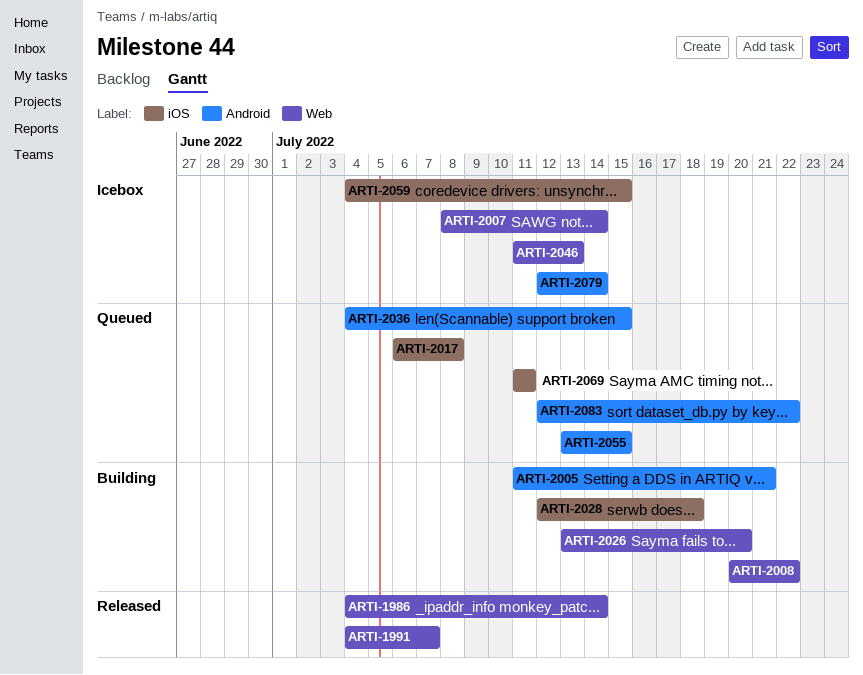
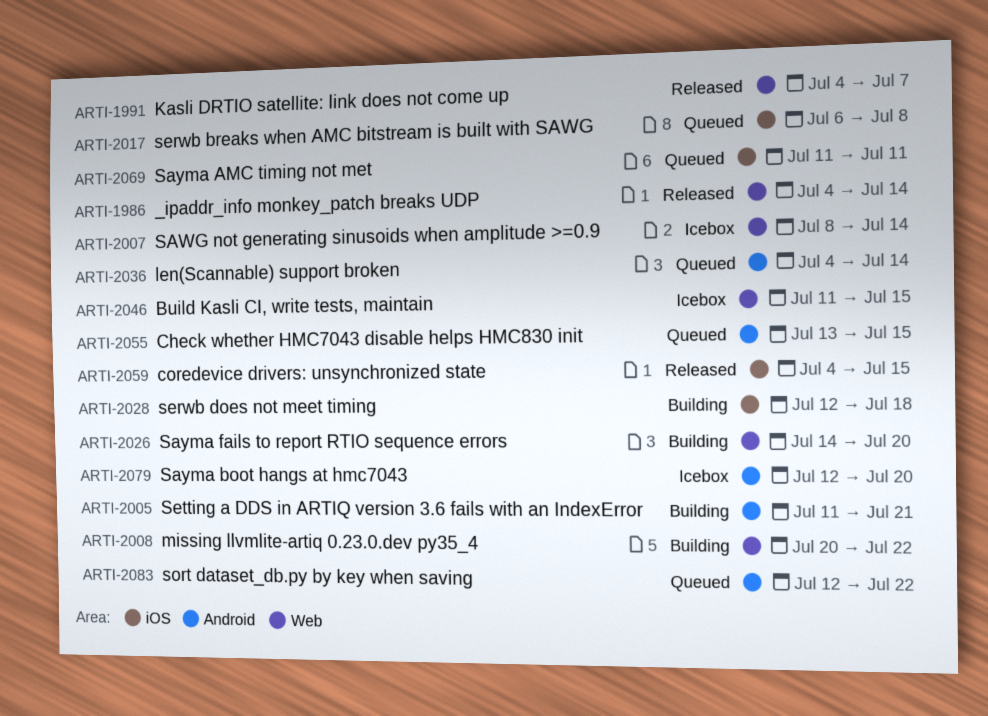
ARTI-2026, start: Jul 13 -> Jul 14
ARTI-2036, due: Jul 15 -> Jul 14
ARTI-2046, due: Jul 13 -> Jul 15
ARTI-2059, status: Icebox -> Released
ARTI-2079, due: Jul 14 -> Jul 20

